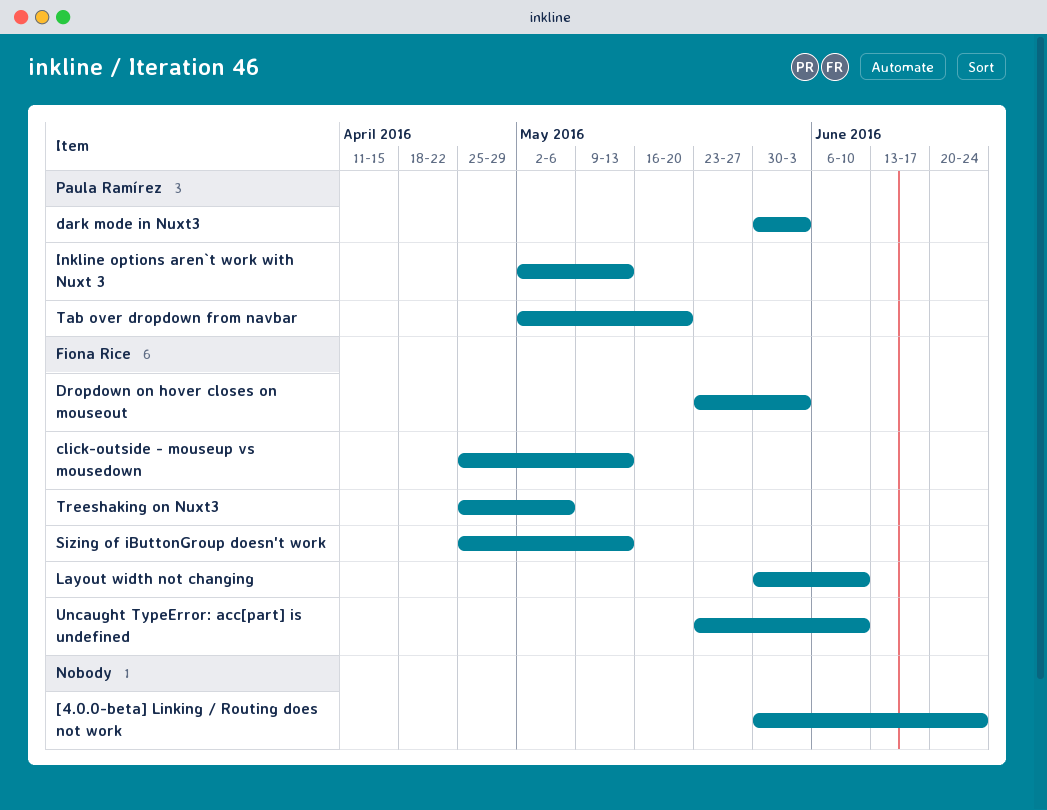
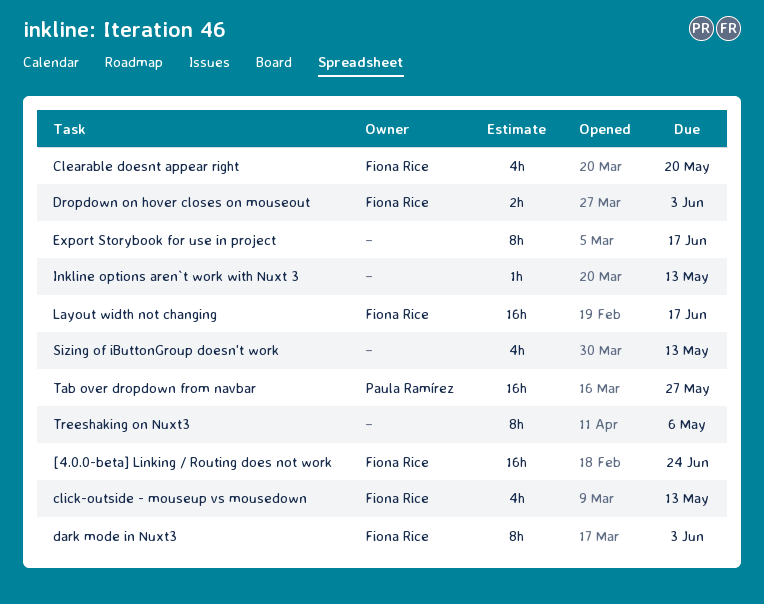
[4.0.0-beta] Linking / Routing does not work, owner: none -> Fiona Rice
Clearable doesnt appear right: none -> present
dark mode in Nuxt3, owner: Paula Ramírez -> Fiona Rice
Export Storybook for use in project: none -> present
Inkline options aren`t work with Nuxt 3, owner: Paula Ramírez -> none
Layout width not changing, due: Jun 10 -> Jun 17
Sizing of iButtonGroup doesn't work, owner: Fiona Rice -> none
Tab over dropdown from navbar, due: May 20 -> May 27
Treeshaking on Nuxt3, owner: Fiona Rice -> none
Uncaught TypeError: acc[part] is undefined: present -> none

